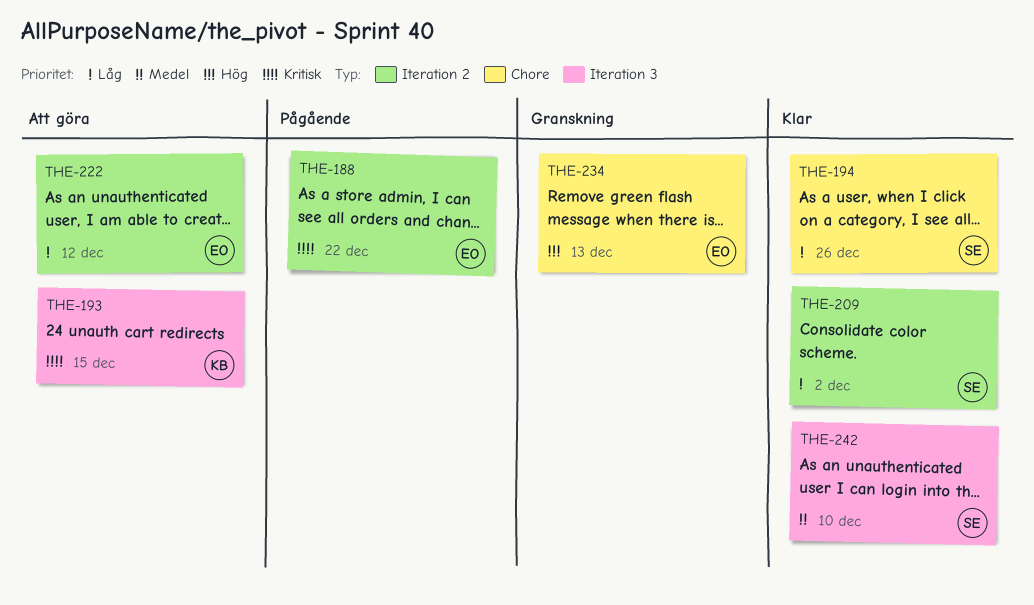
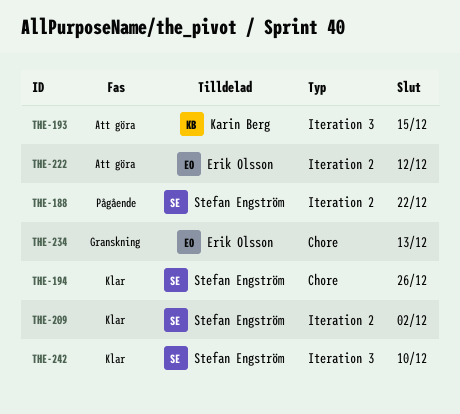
THE-188, owner: Erik Olsson -> Stefan Engström

